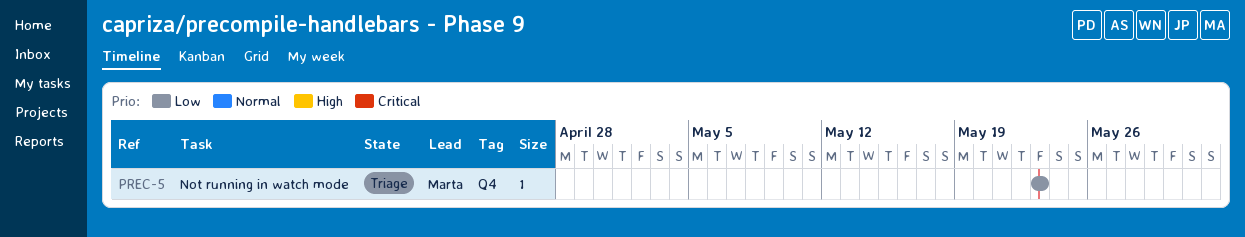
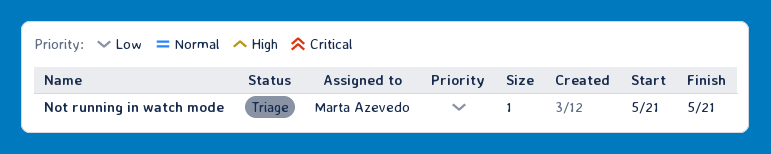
Not running in watch mode, start: May 23 -> May 21
Not running in watch mode, due: May 23 -> May 21

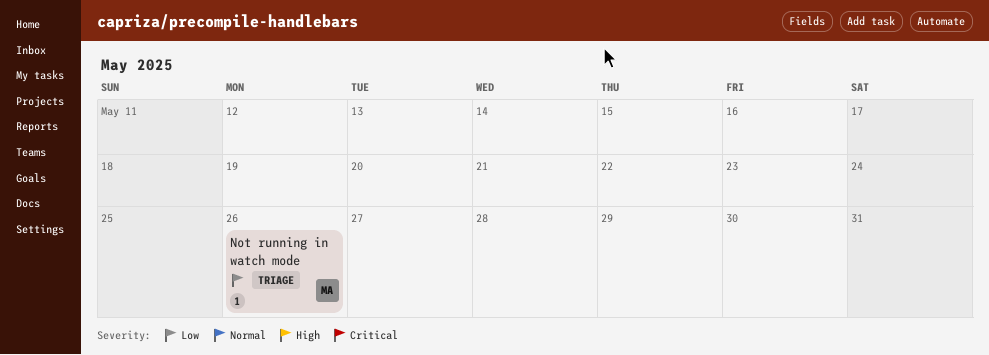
Not running in watch mode, due: May 21 -> May 26

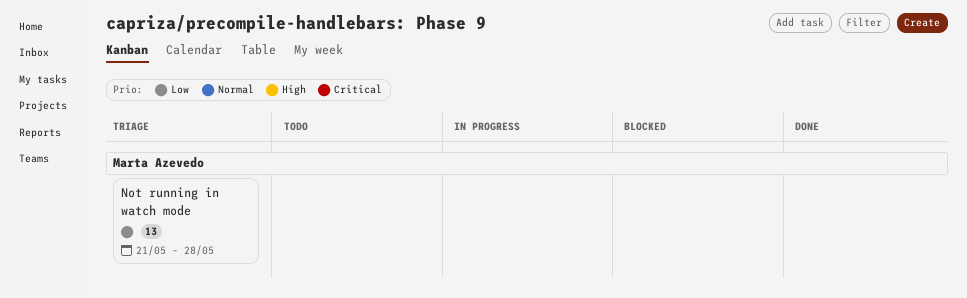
Not running in watch mode, estimate: 1 -> 13
Not running in watch mode, due: May 26 -> May 28

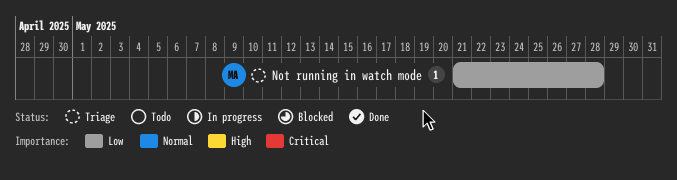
Not running in watch mode, estimate: 13 -> 1

